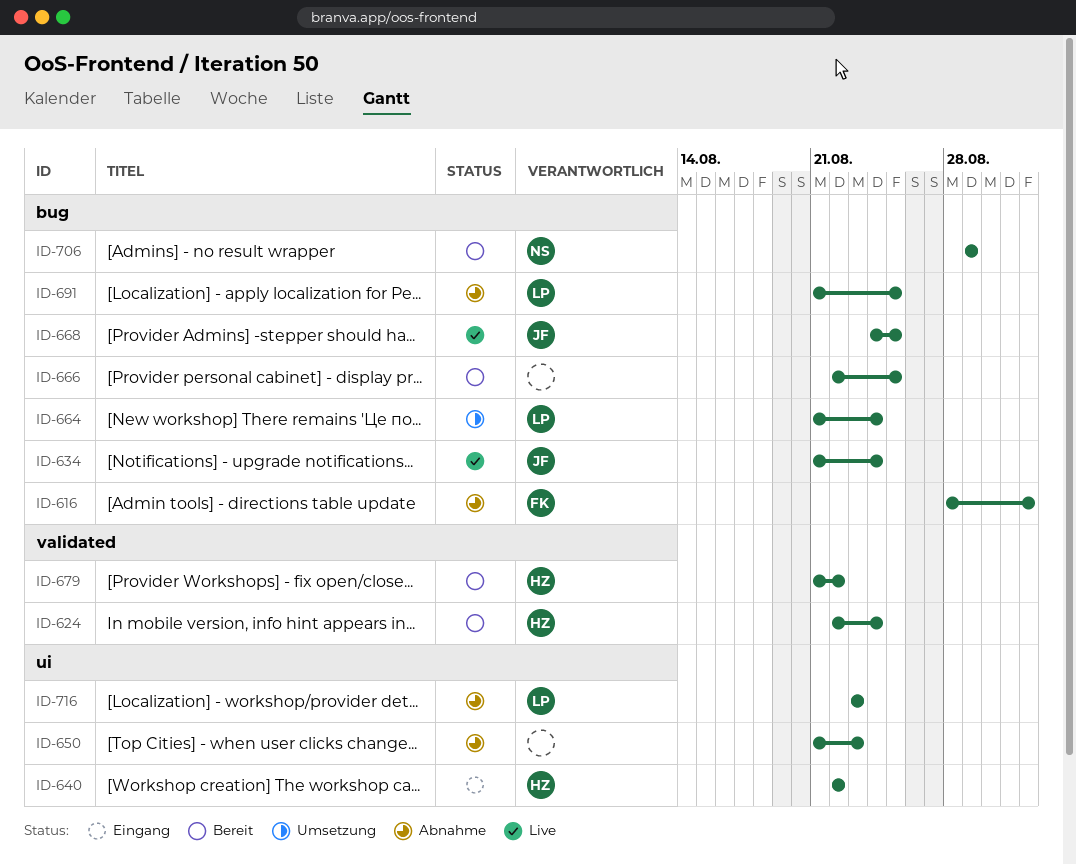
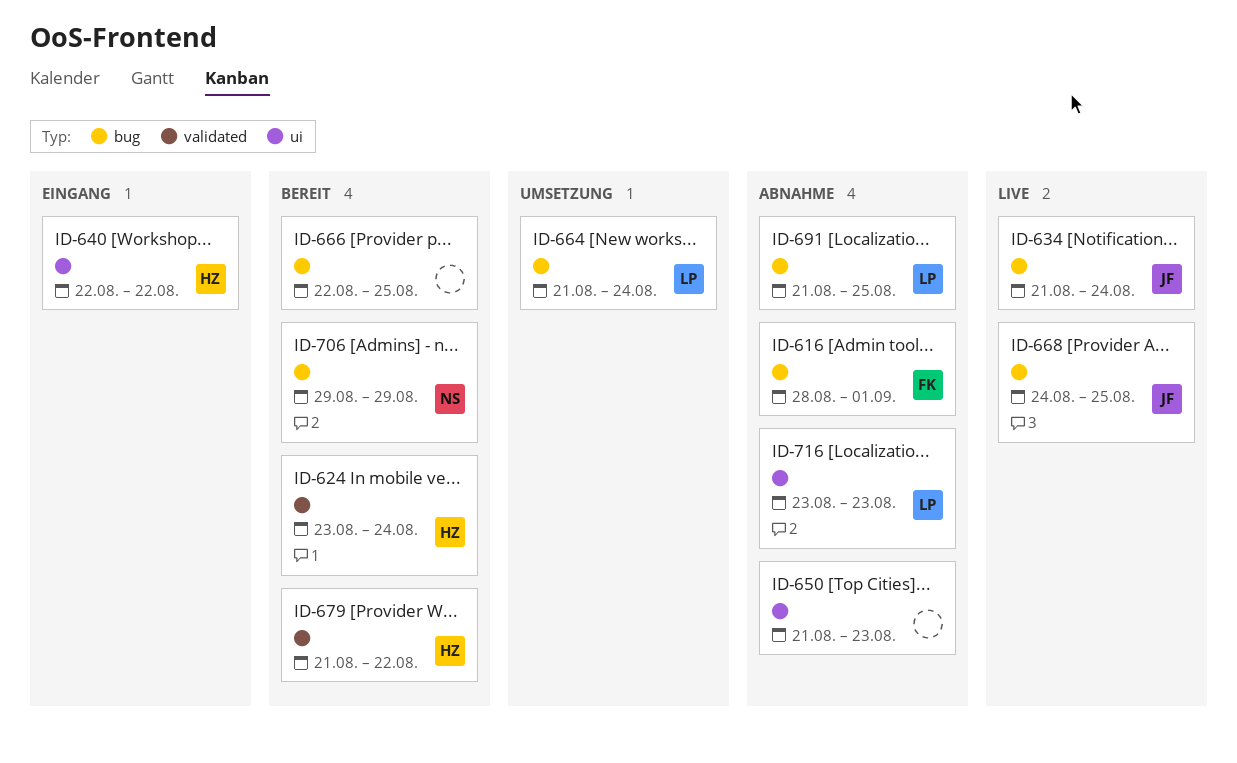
ID-624, start: Aug 22 -> Aug 23

